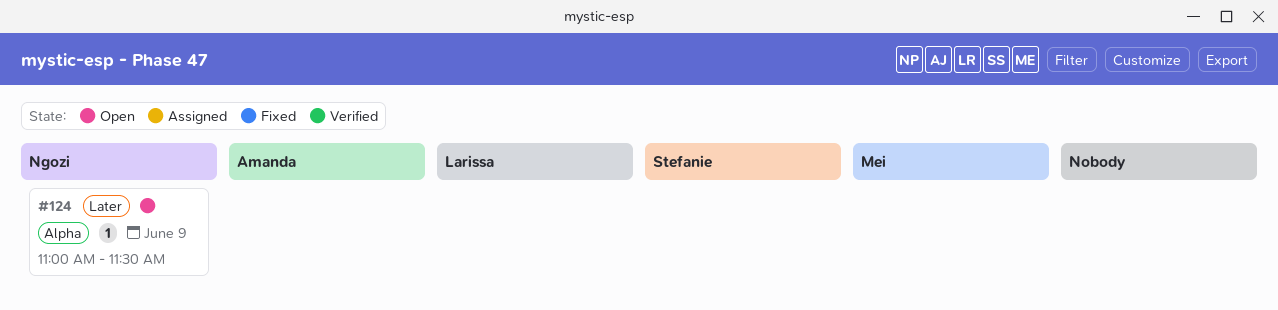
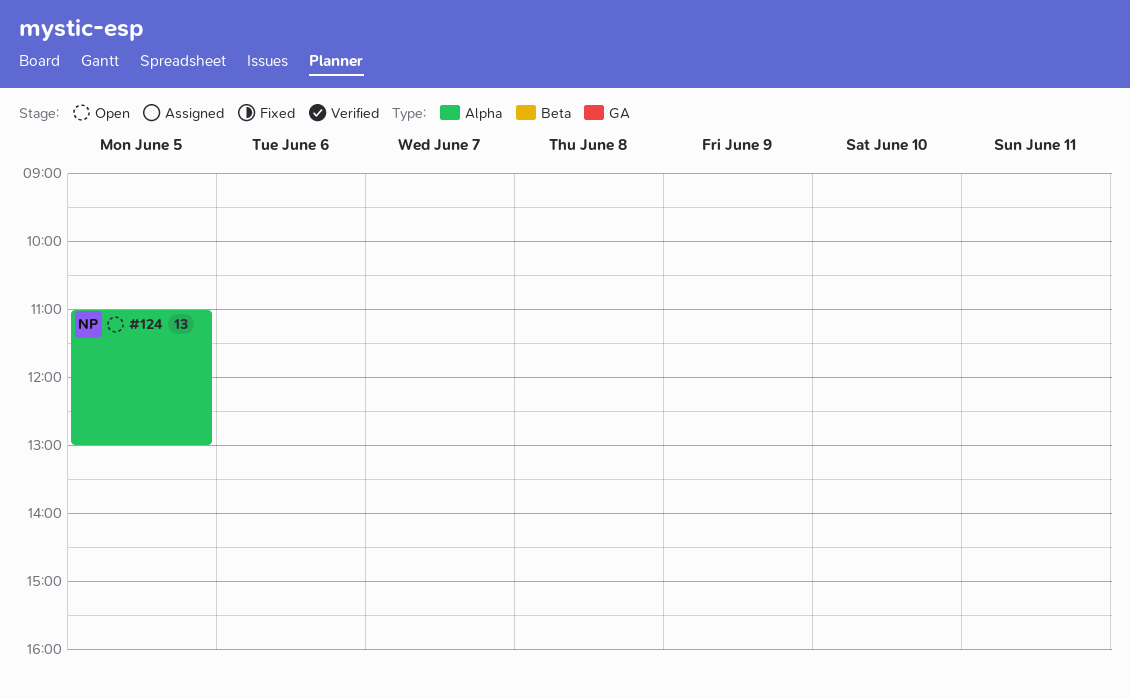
#124, estimate: 1 -> 13
#124, day: Jun 9 -> Jun 5
#124, ends: 11:30 -> 13:00

